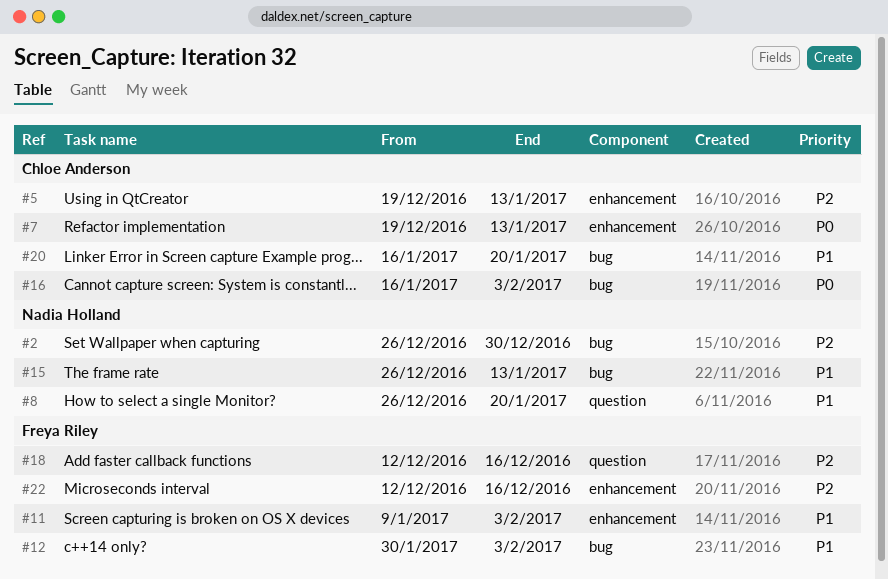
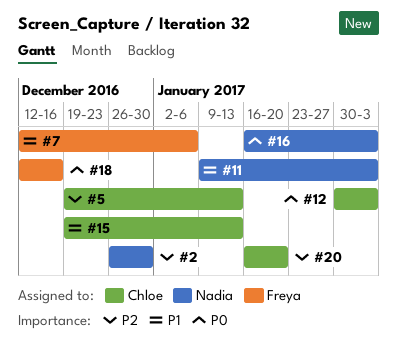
#7, owner: Chloe Anderson -> Freya Riley
#7, priority: P0 -> P1
#7, start: Dec 19 -> Dec 12
#7, due: Jan 13 -> Jan 6
#8: present -> none
#11, owner: Freya Riley -> Nadia Holland
#12, owner: Freya Riley -> Chloe Anderson
#12, priority: P1 -> P0
#15, owner: Nadia Holland -> Chloe Anderson
#15, start: Dec 26 -> Dec 19
#16, owner: Chloe Anderson -> Nadia Holland
#18, priority: P2 -> P0
#20, priority: P1 -> P2
#22: present -> none

